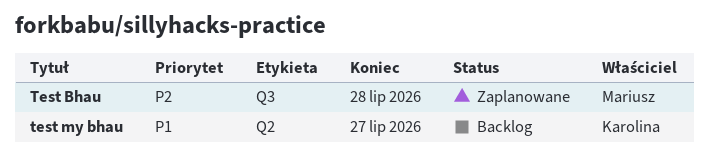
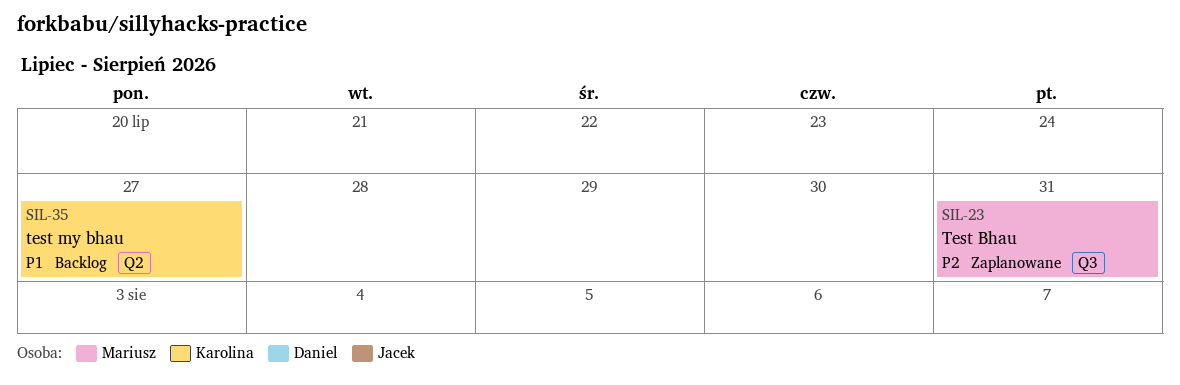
Test Bhau, due: Jul 28 -> Jul 31

